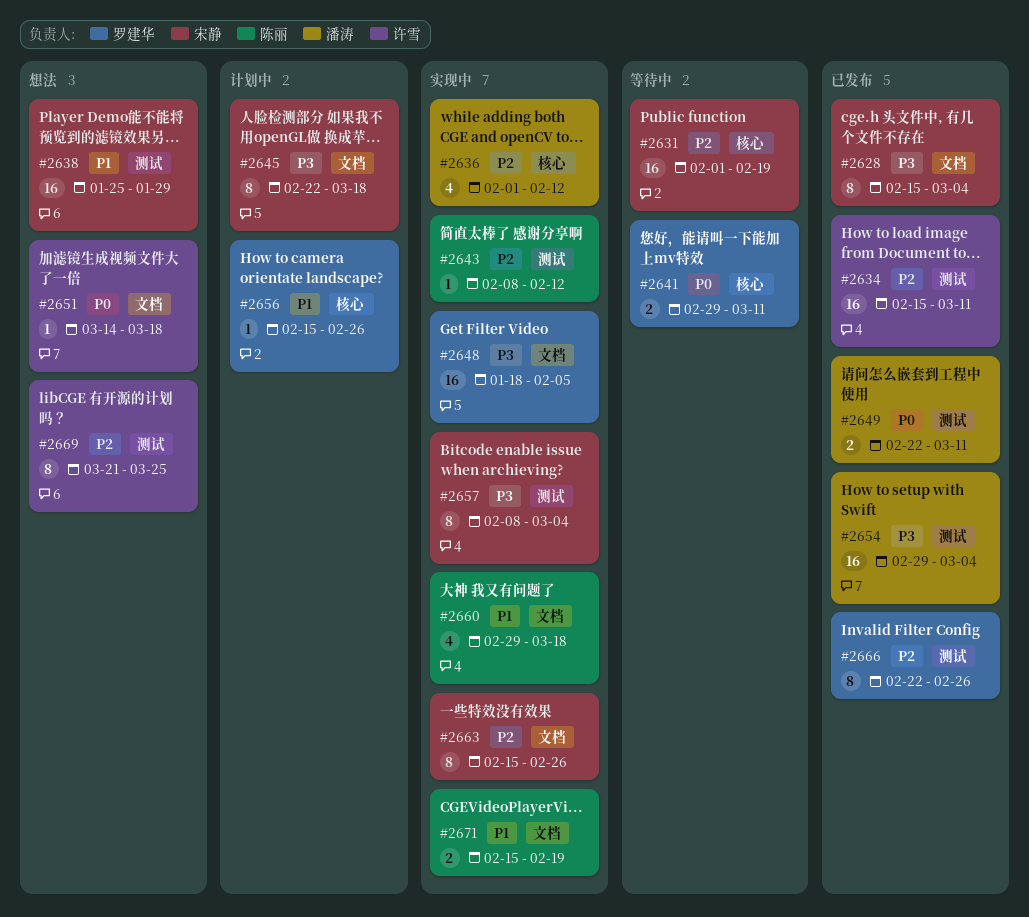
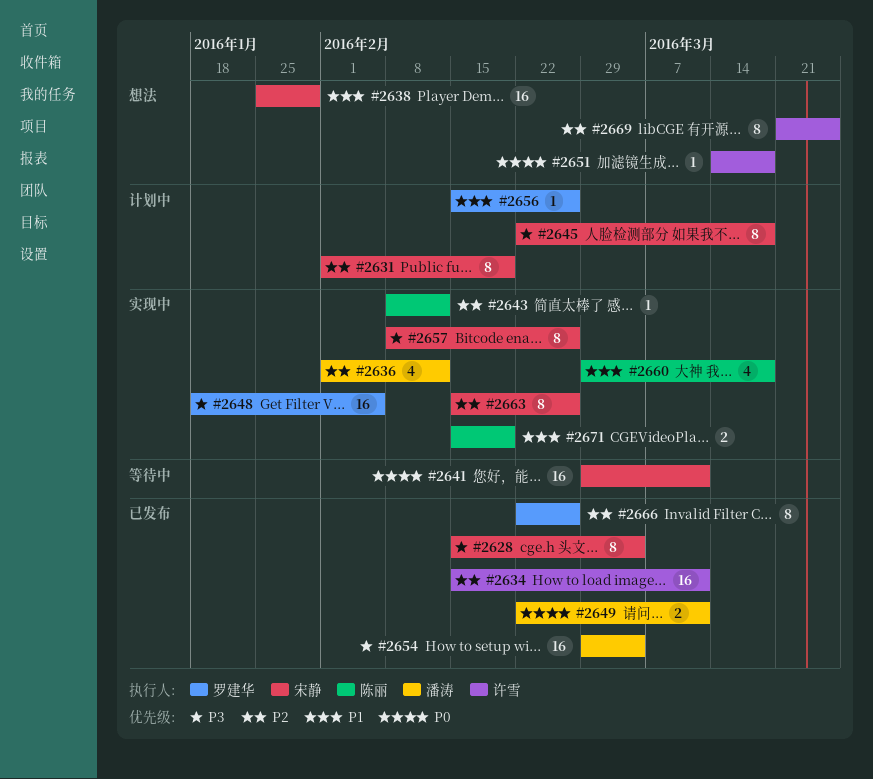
#2631, status: 等待中 -> 计划中
#2631, estimate: 16 -> 8
#2641, owner: 罗建华 -> 宋静
#2641, estimate: 2 -> 16
#2657, due: Mar 4 -> Feb 26

